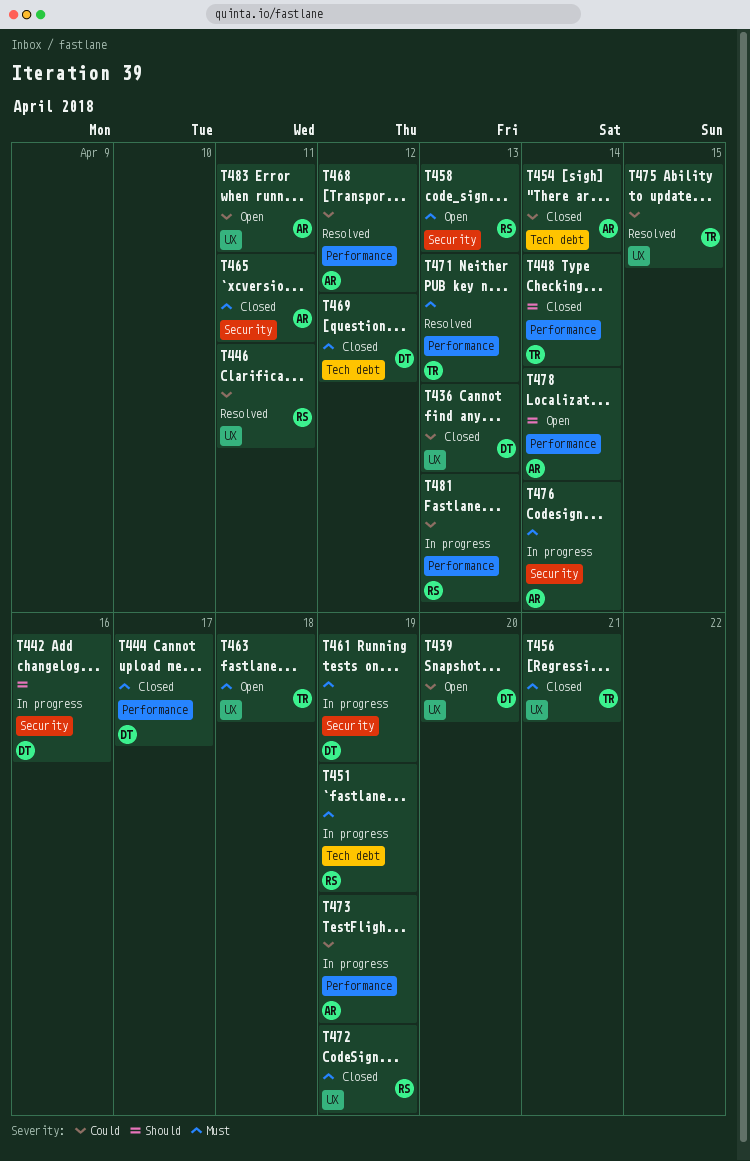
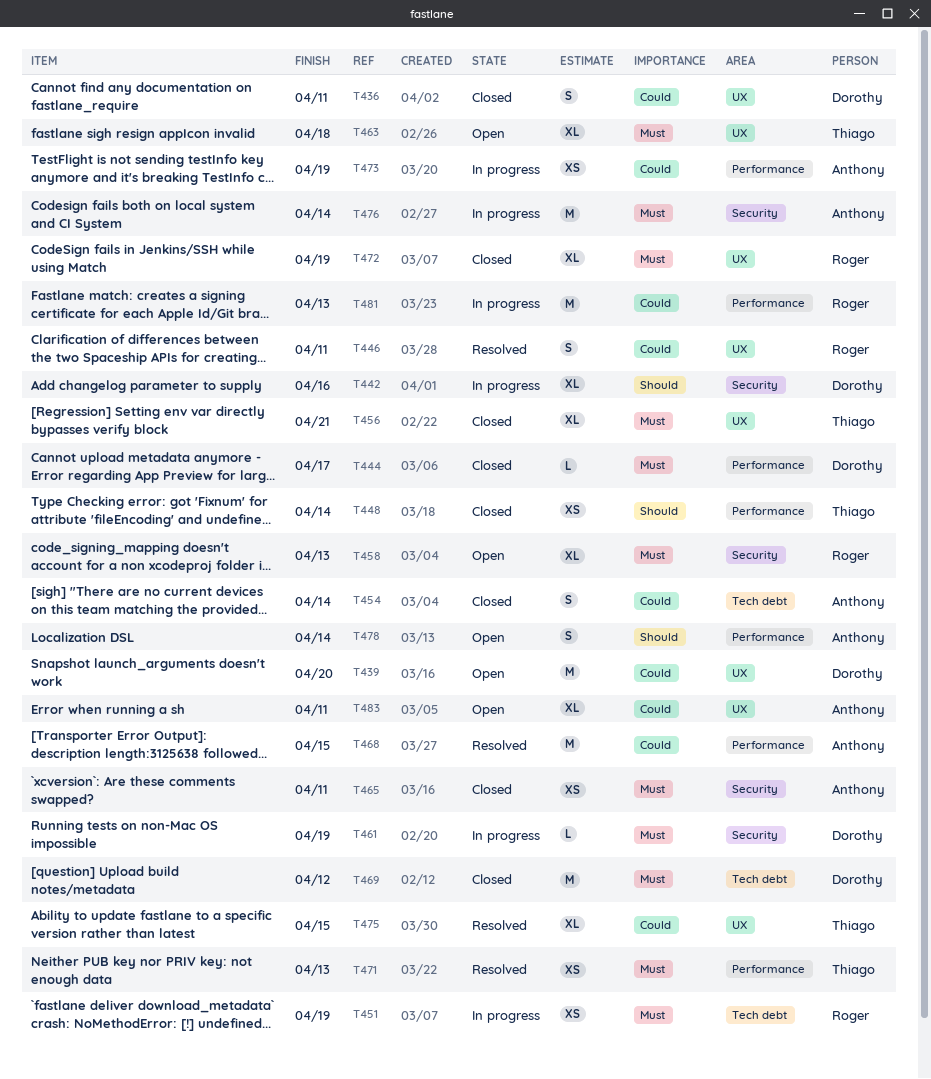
T436, due: Apr 13 -> Apr 11
T468, due: Apr 12 -> Apr 15

